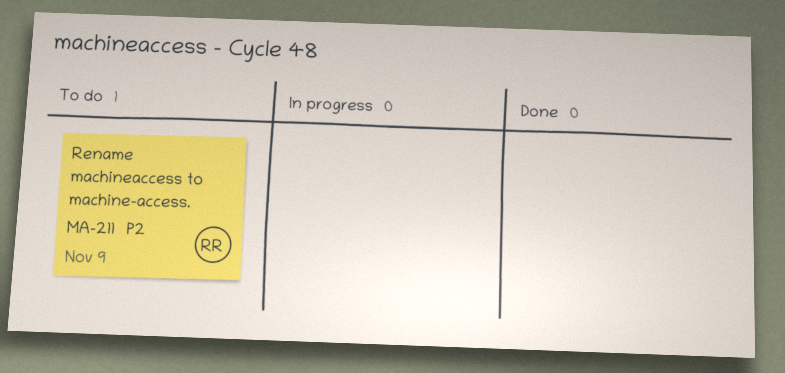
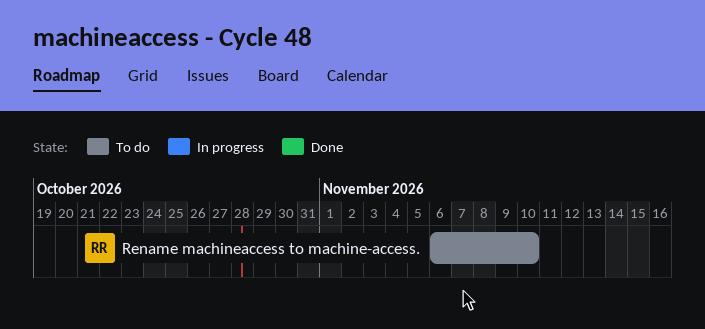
Rename machineaccess to machine-access., due: Nov 9 -> Nov 10

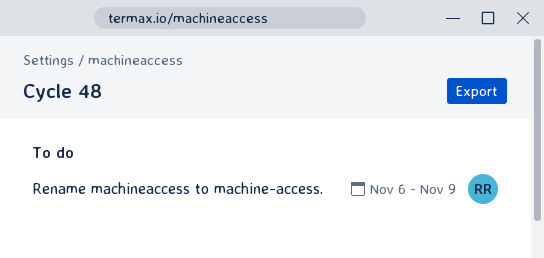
Rename machineaccess to machine-access., due: Nov 10 -> Nov 9

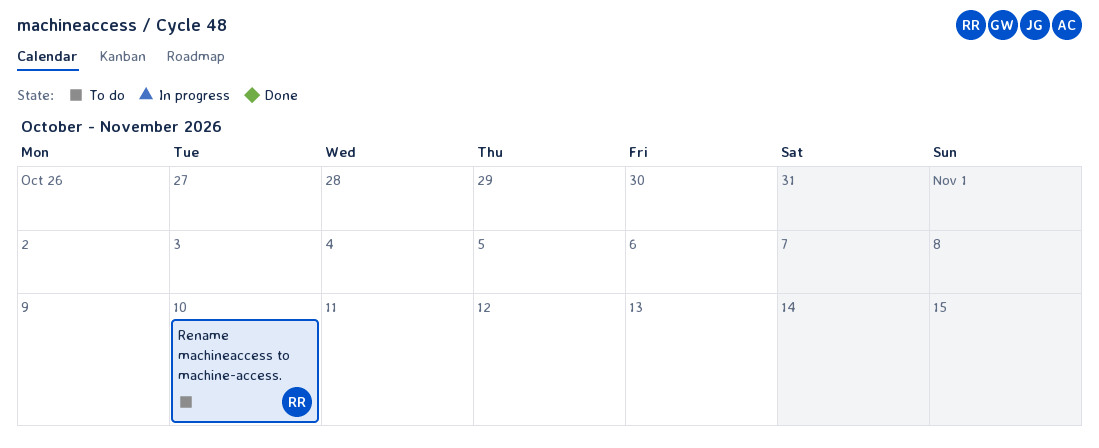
Rename machineaccess to machine-access., due: Nov 9 -> Nov 10

